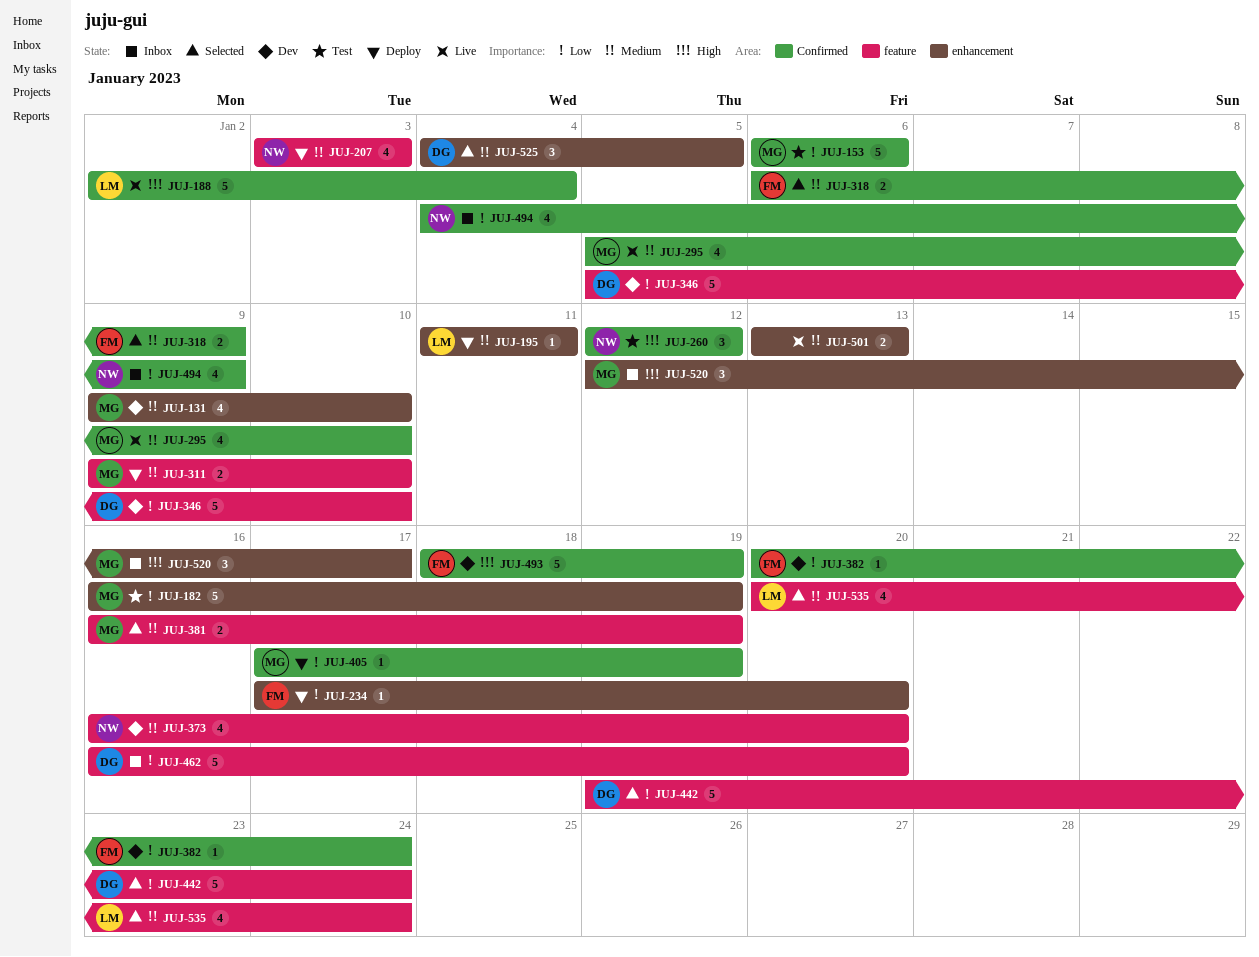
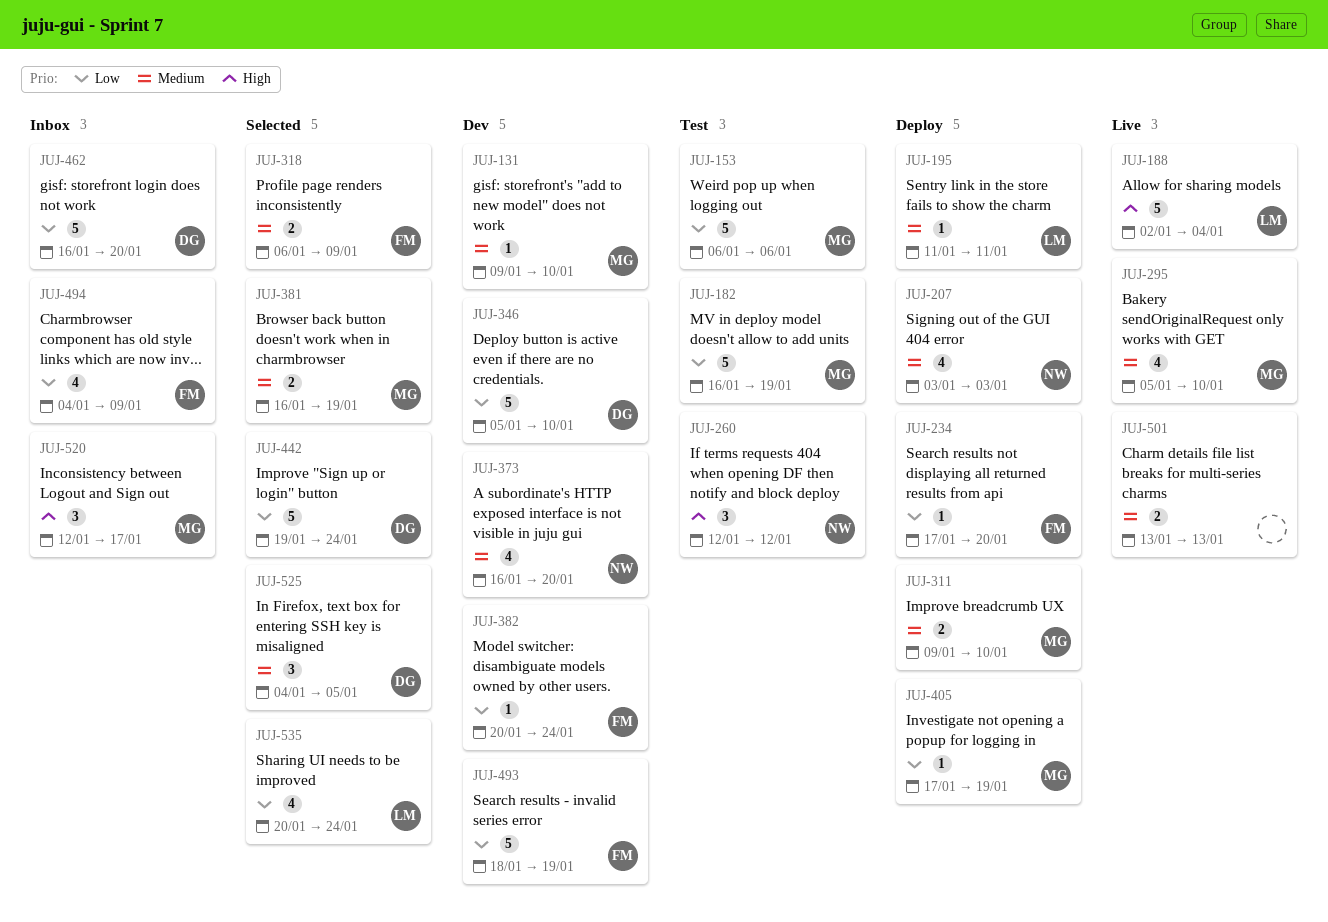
JUJ-131, estimate: 4 -> 1
JUJ-493, priority: High -> Low
JUJ-494, owner: NW -> FM
JUJ-535, priority: Medium -> Low

